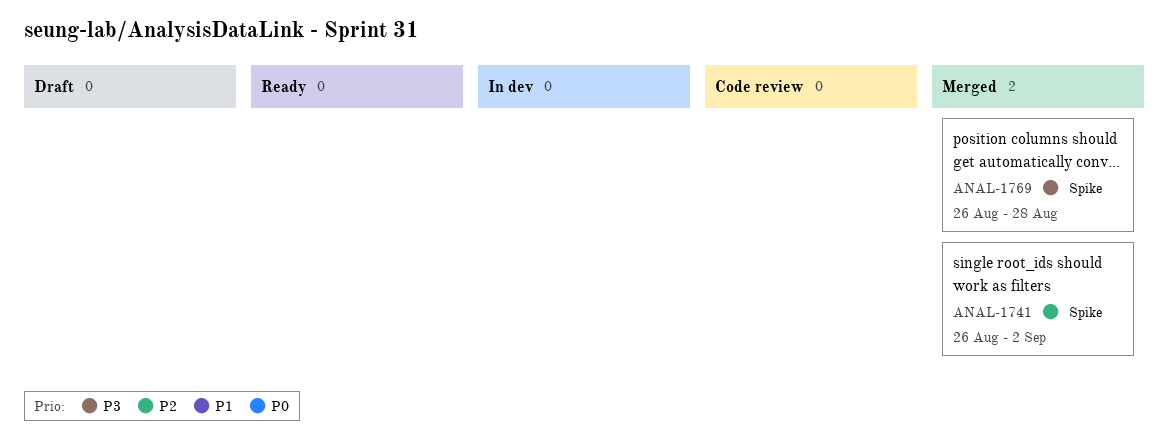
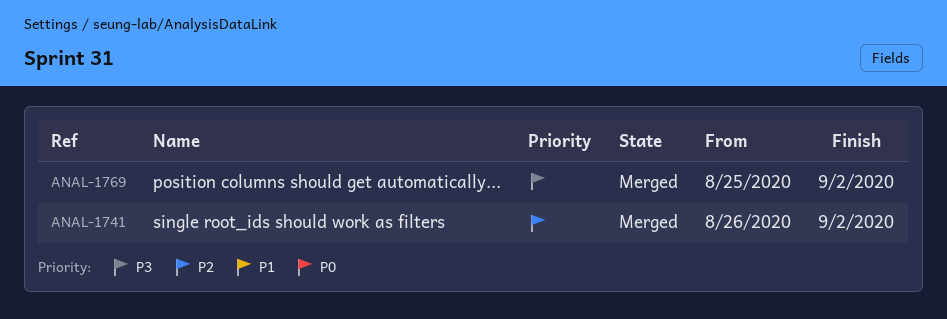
ANAL-1769, start: Aug 26 -> Aug 25
ANAL-1769, due: Aug 28 -> Sep 2

